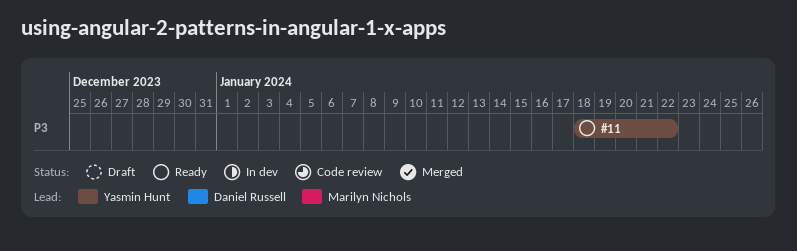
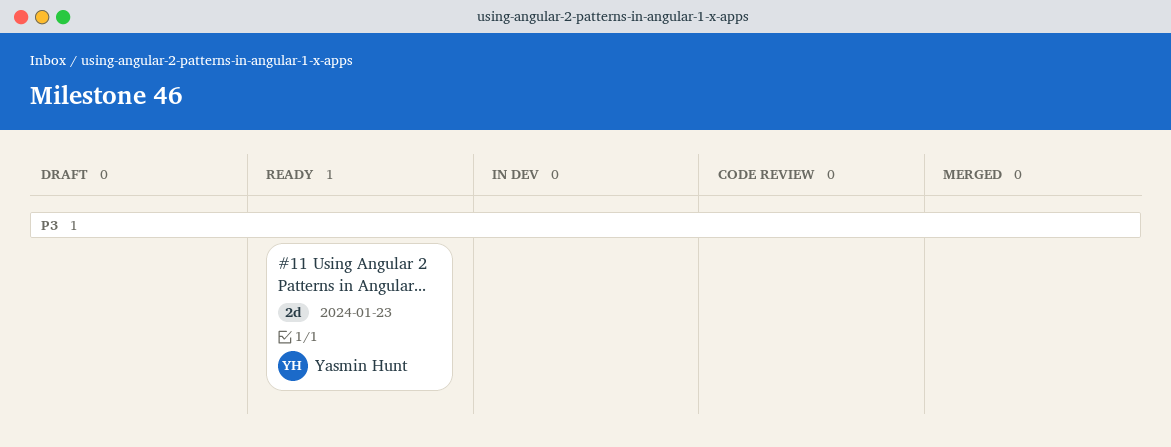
#11, due: Jan 22 -> Jan 23

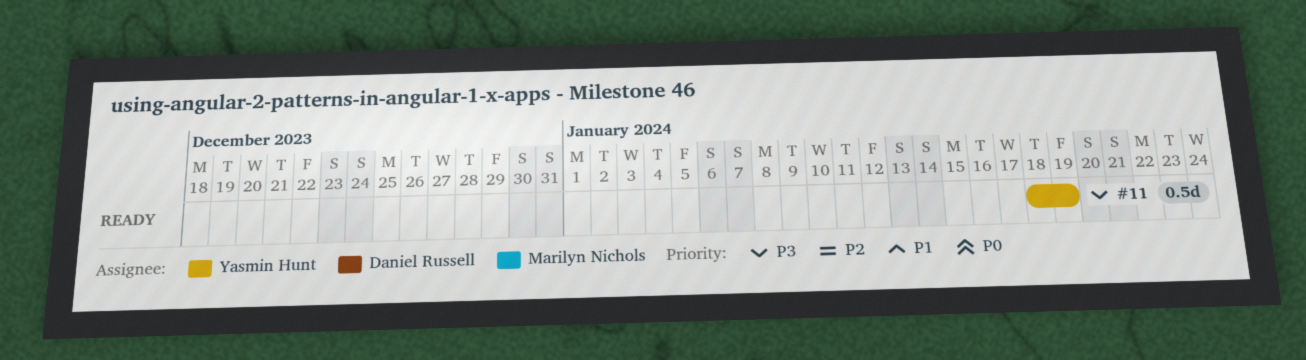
#11, estimate: 2d -> 0.5d
#11, due: Jan 23 -> Jan 19

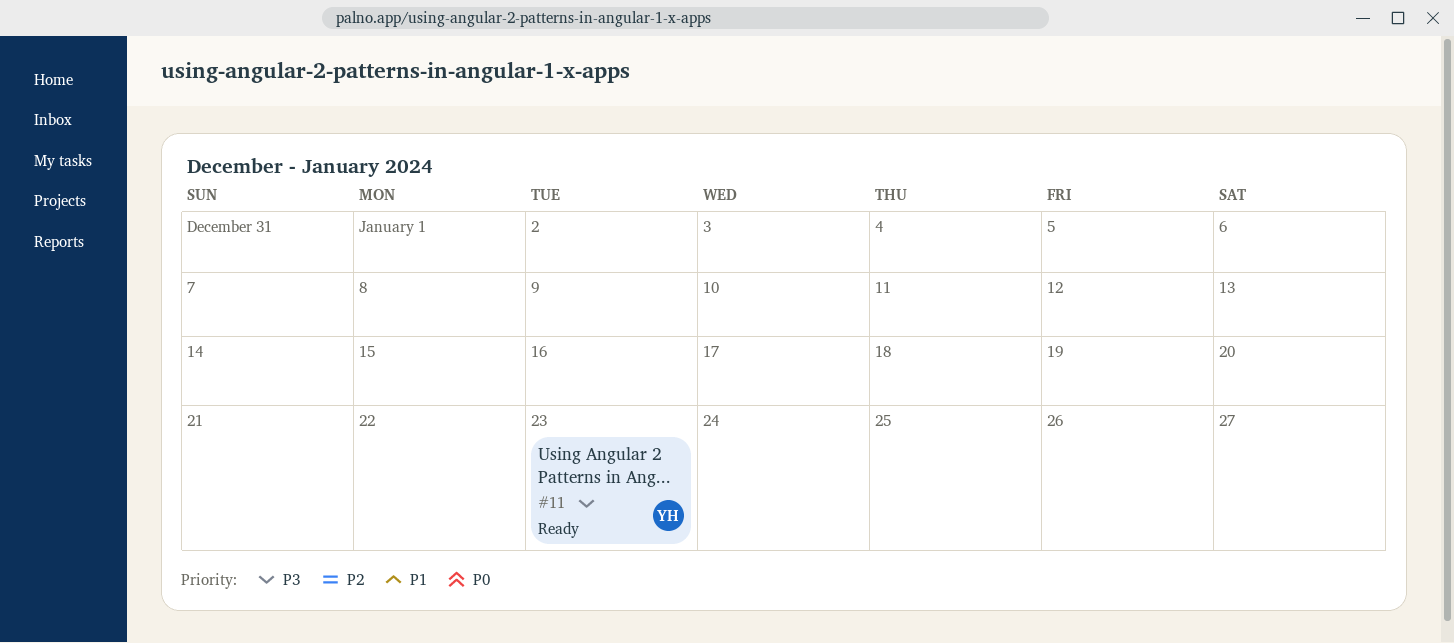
#11, due: Jan 19 -> Jan 23

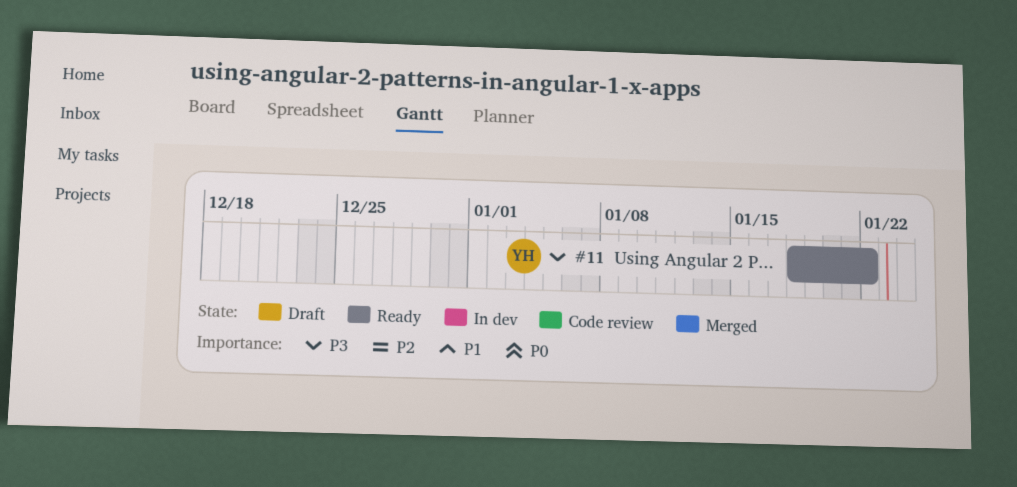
#11, due: Jan 23 -> Jan 22

